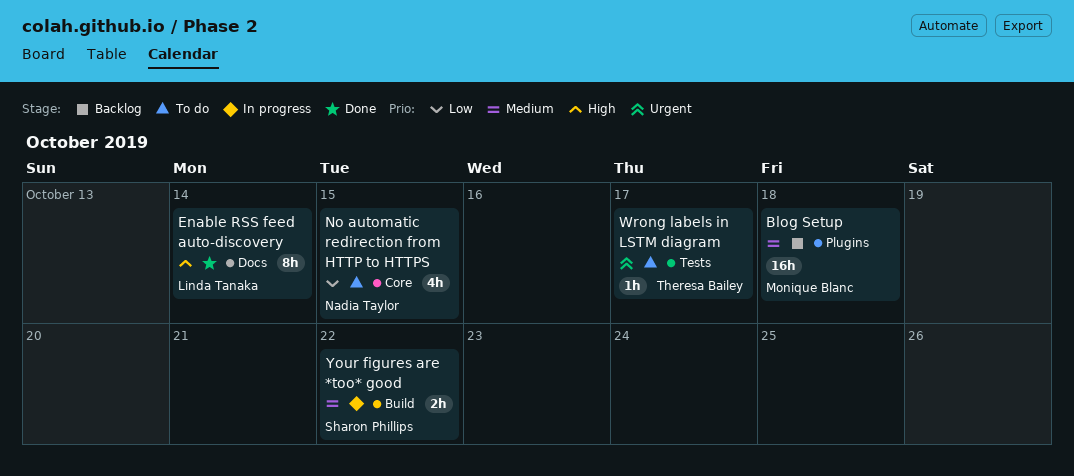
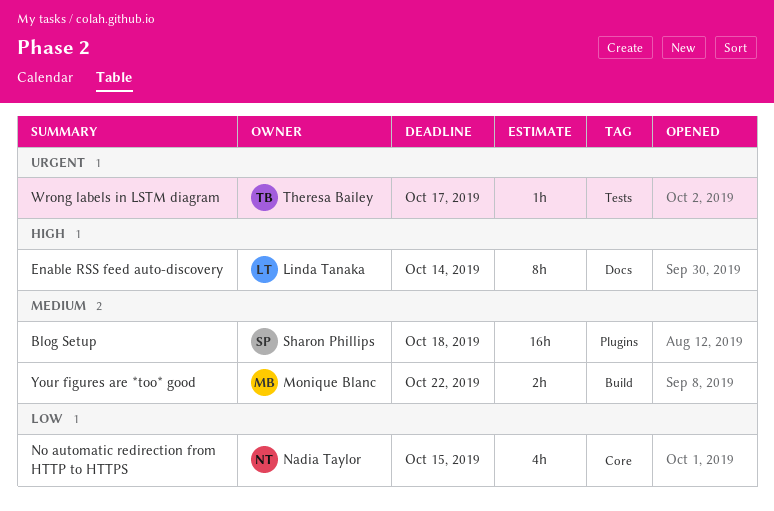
Blog Setup, owner: Monique Blanc -> Sharon Phillips
Your figures are *too* good, owner: Sharon Phillips -> Monique Blanc

